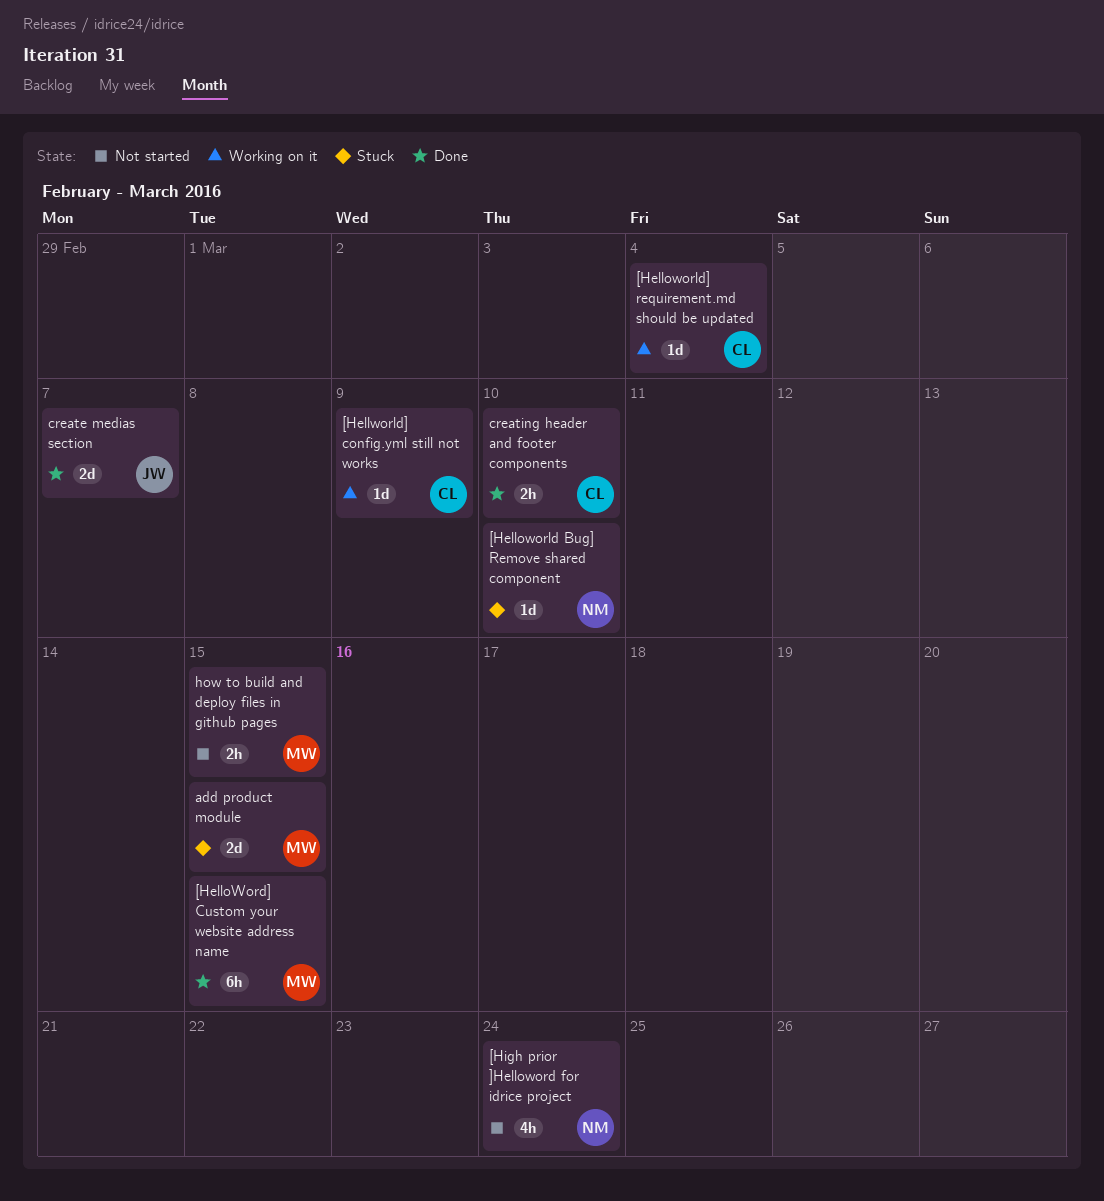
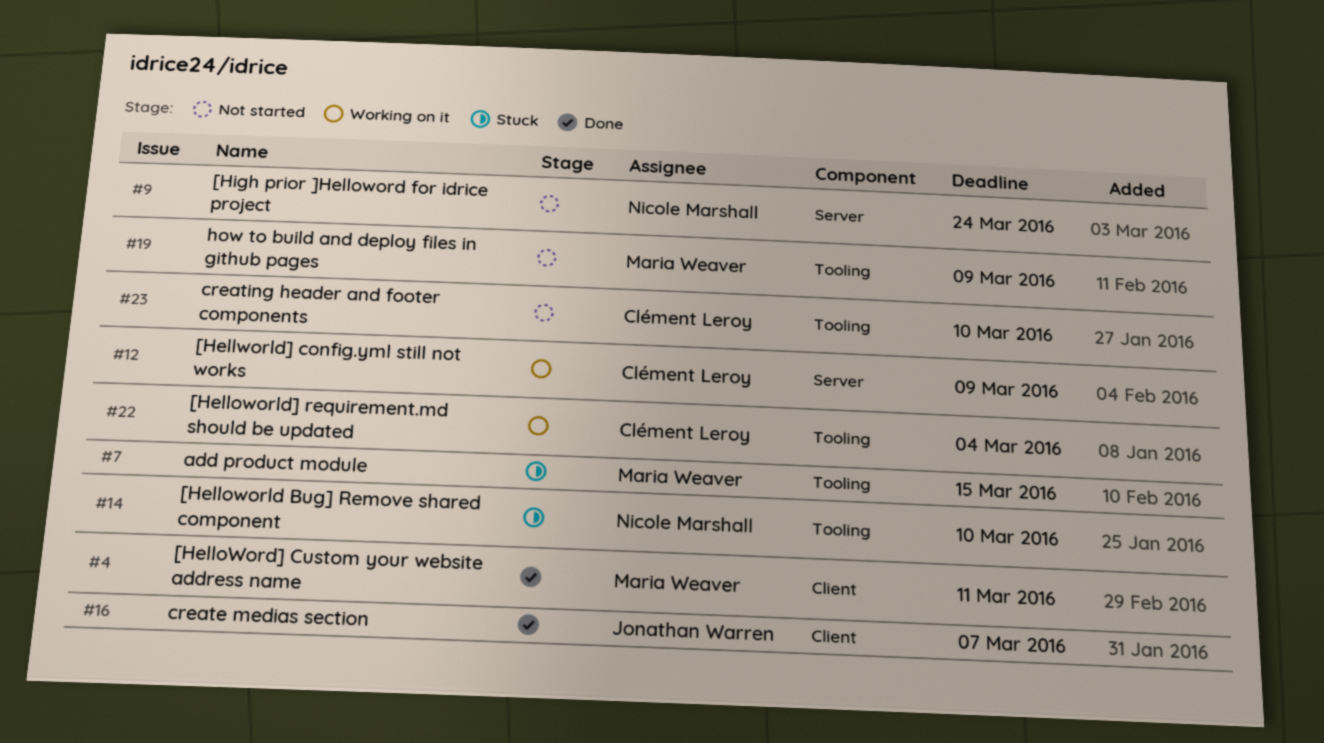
[HelloWord] Custom your website address name, due: Mar 15 -> Mar 11
creating header and footer components, status: Done -> Not started
how to build and deploy files in github pages, due: Mar 15 -> Mar 9

